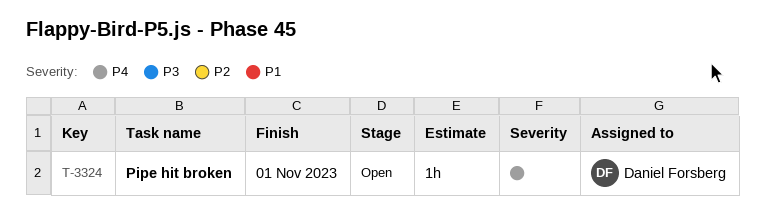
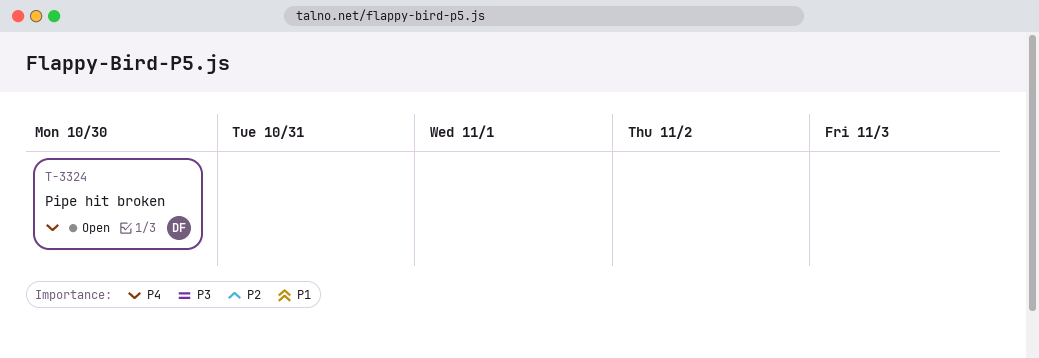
T-3324, due: Nov 1 -> Oct 30

